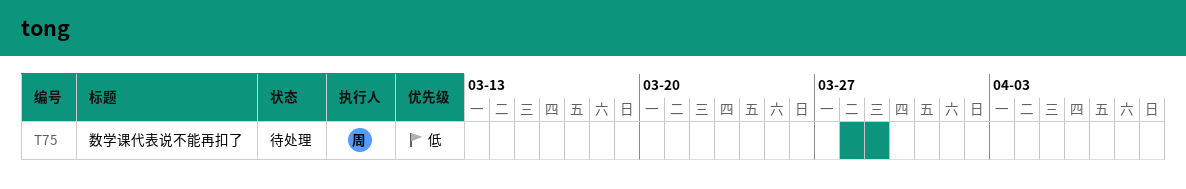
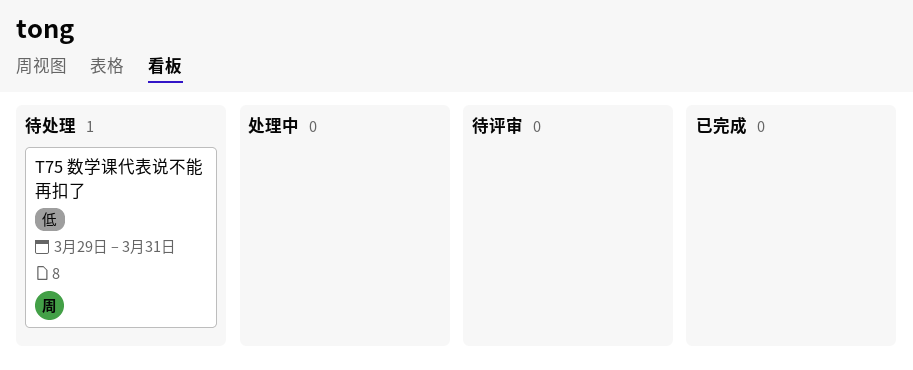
T75, start: Mar 28 -> Mar 29
T75, due: Mar 29 -> Mar 31

